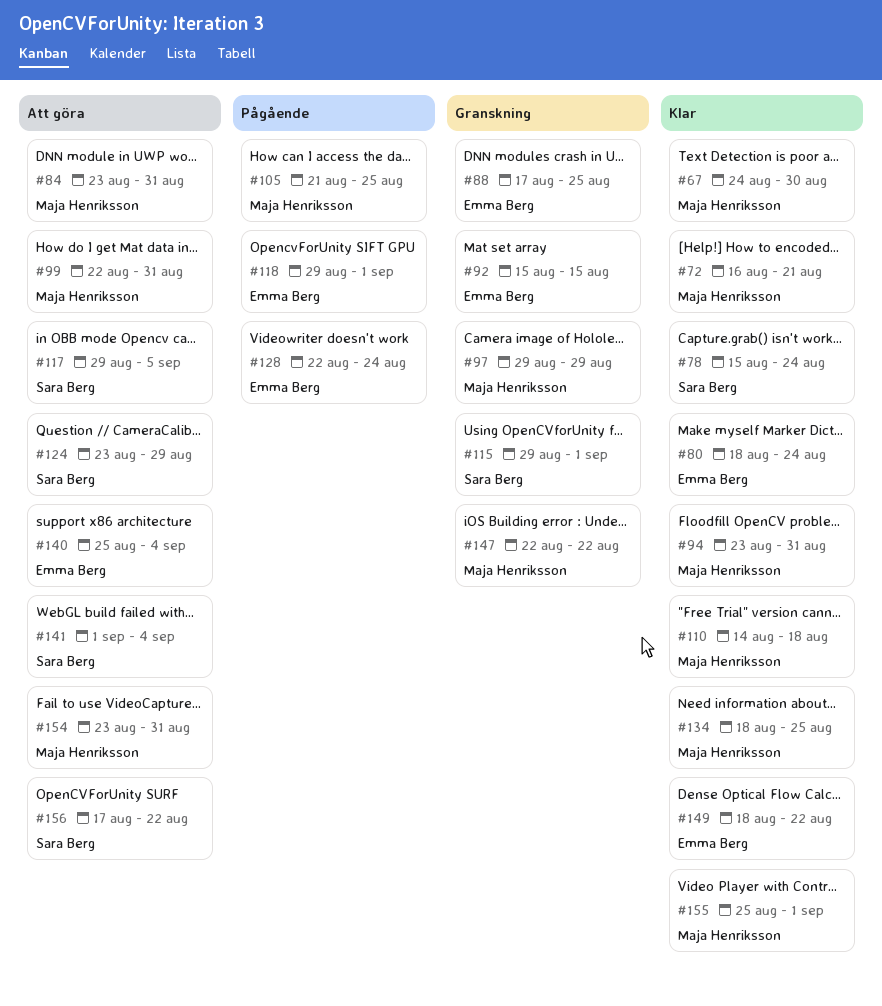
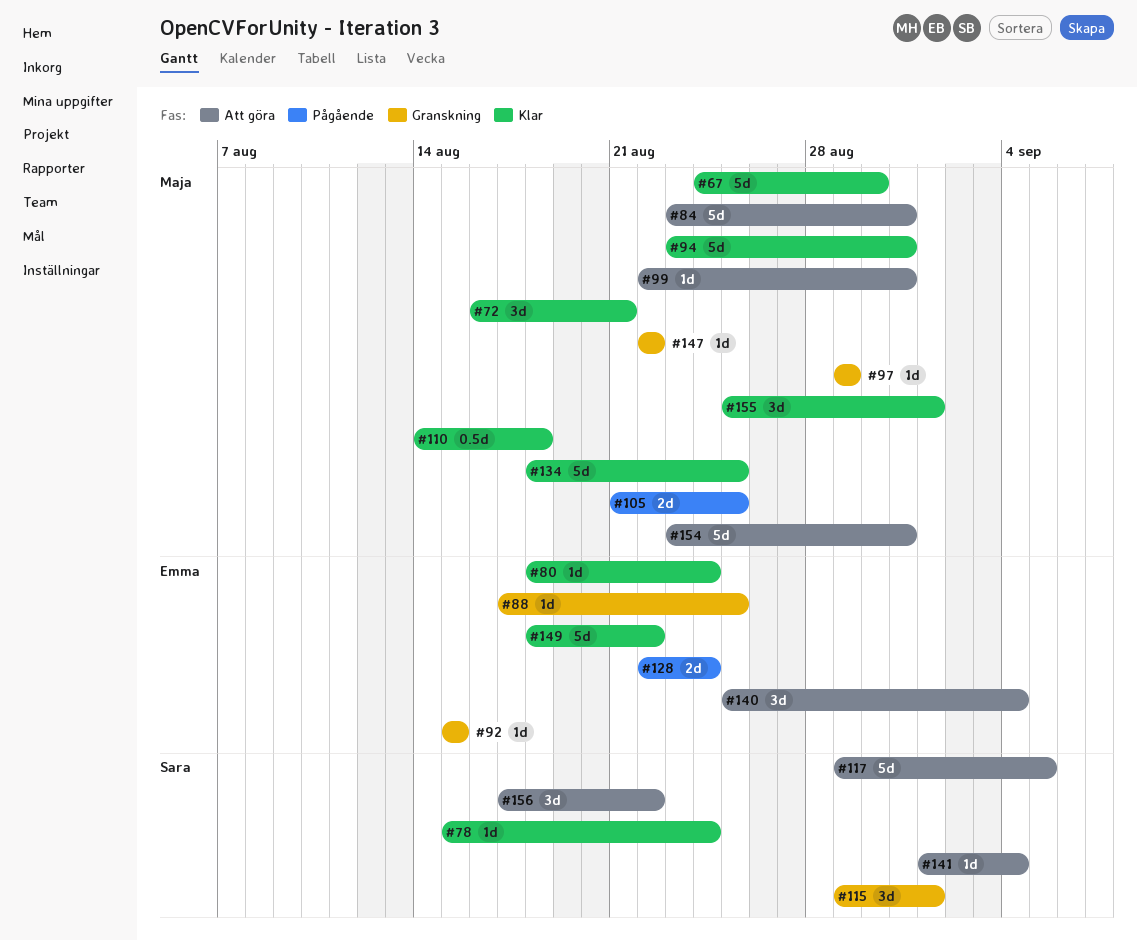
#118: present -> none
#124: present -> none

